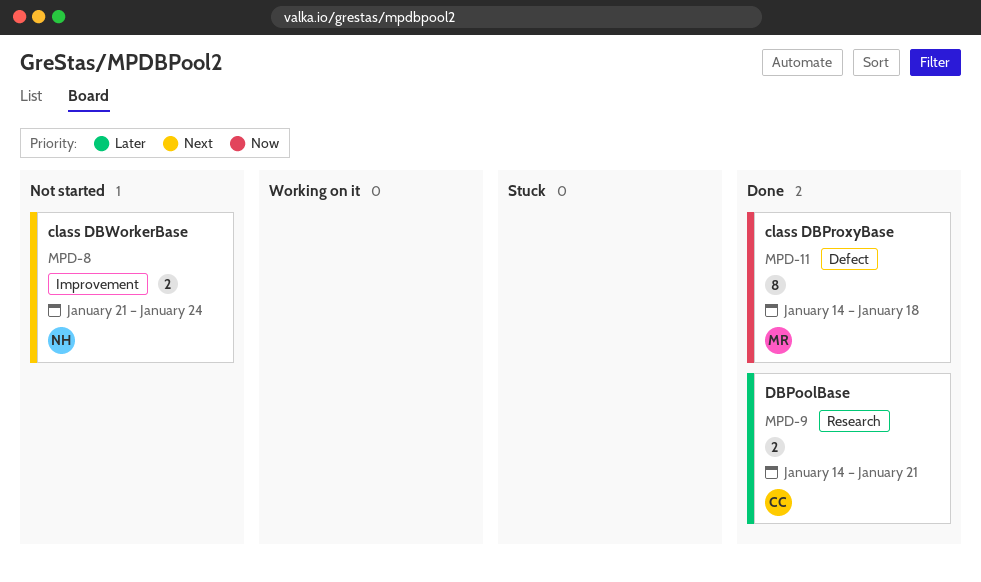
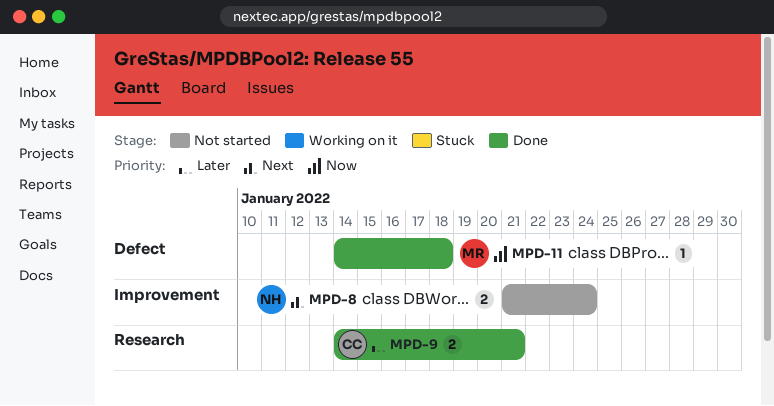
MPD-11, estimate: 8 -> 1

